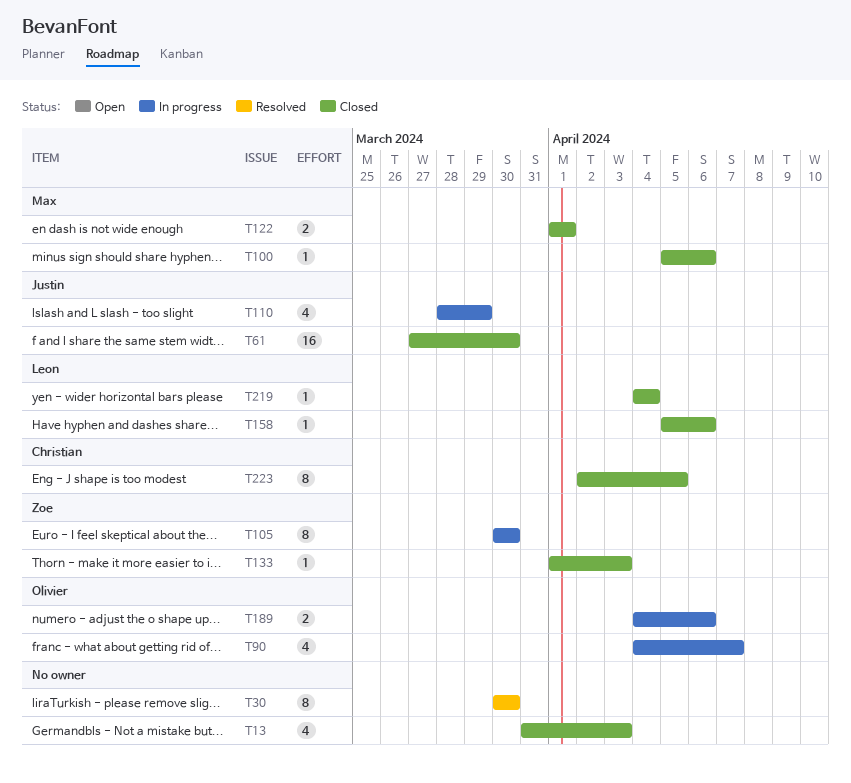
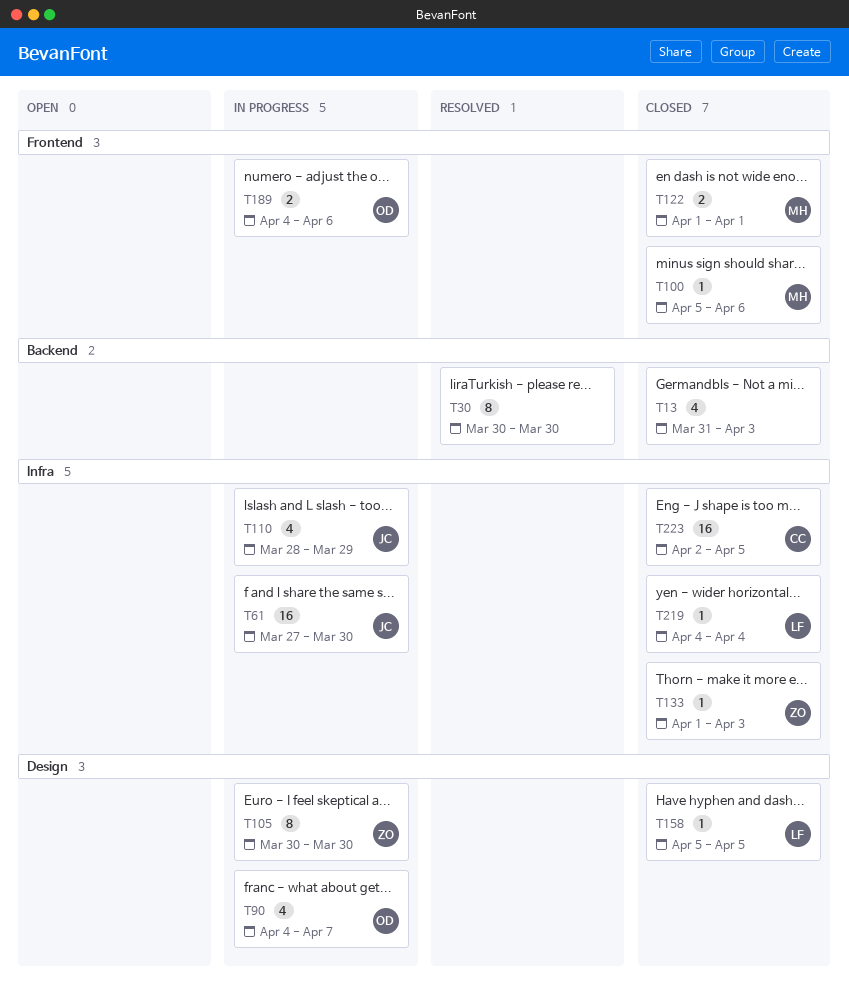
T61, status: Closed -> In progress
T158, due: Apr 6 -> Apr 5
T223, estimate: 8 -> 16

